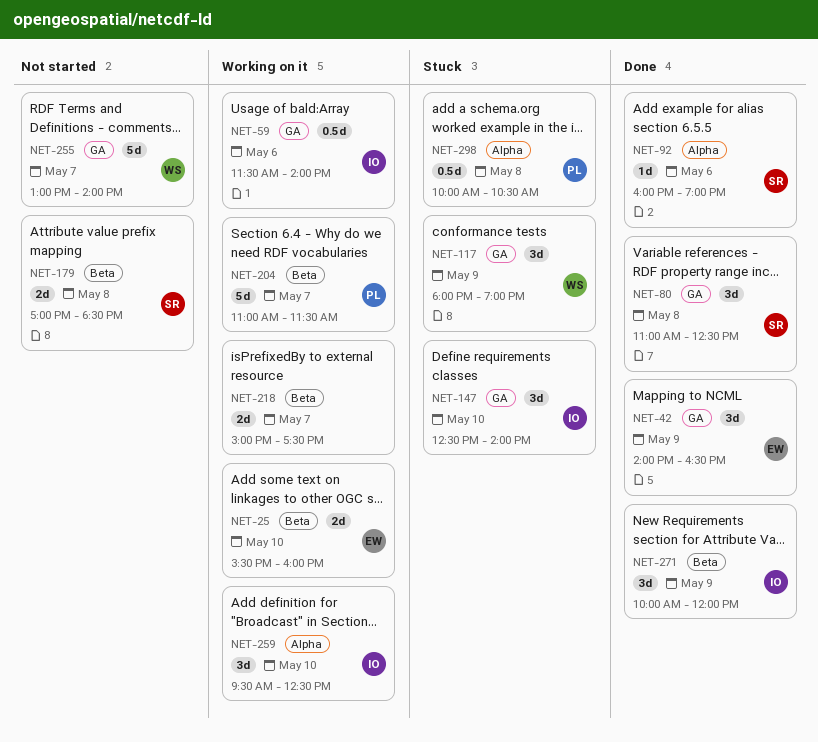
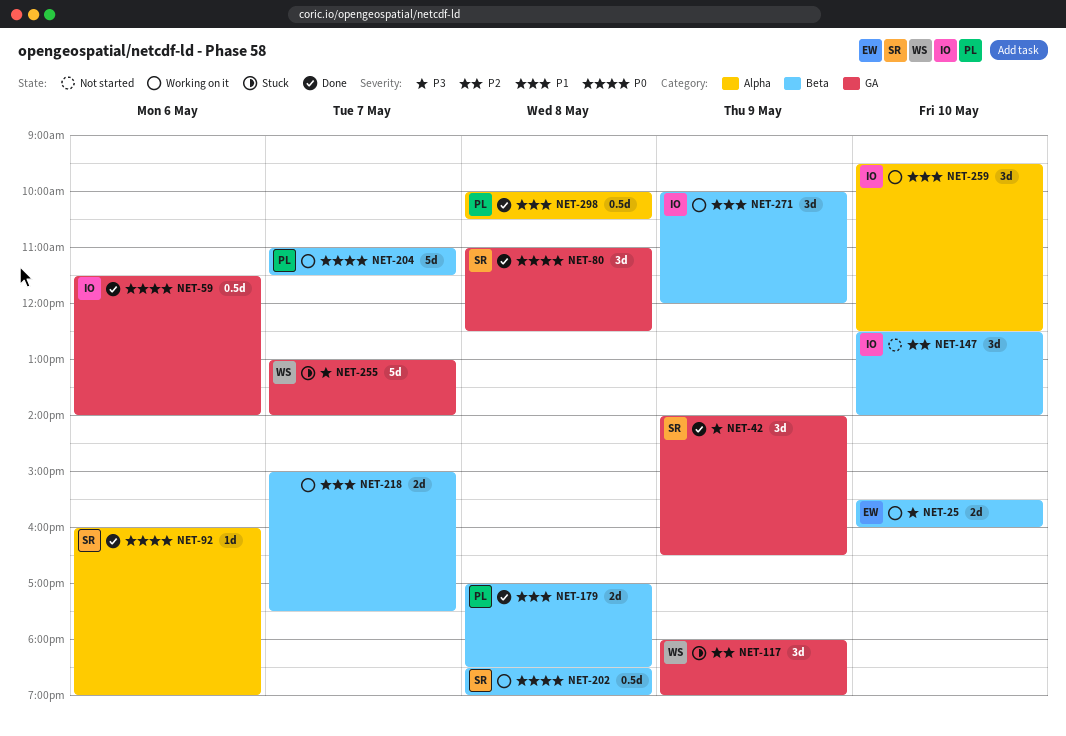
NET-42, owner: EW -> SR
NET-59, status: Working on it -> Done
NET-147, status: Stuck -> Not started
NET-147, label: GA -> Beta
NET-179, status: Not started -> Done
NET-179, owner: SR -> PL
NET-202: none -> present
NET-255, status: Not started -> Stuck
NET-271, status: Done -> Working on it
NET-298, status: Stuck -> Done

